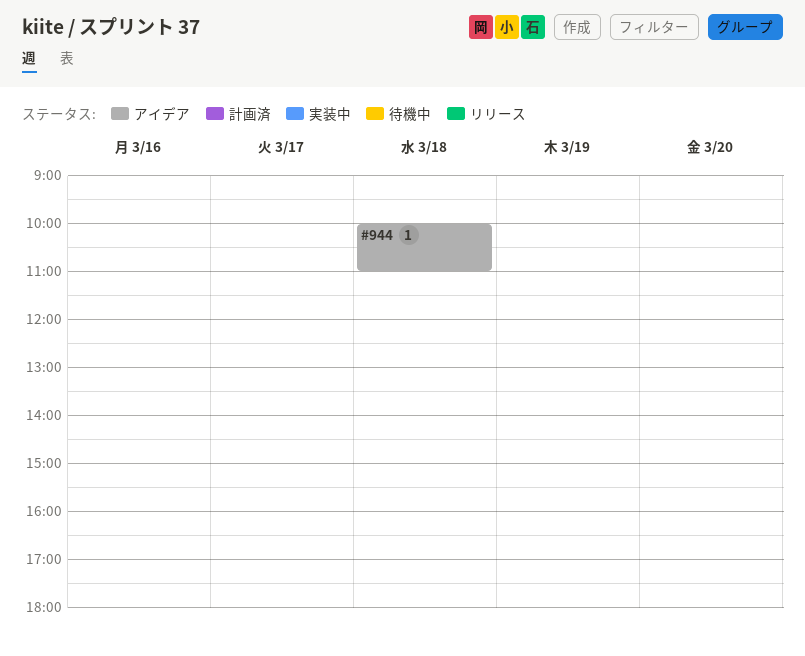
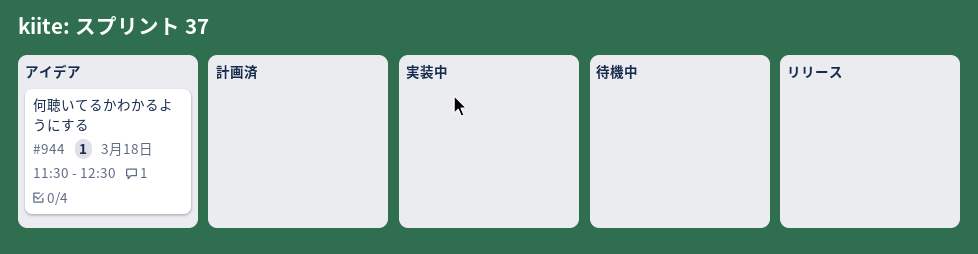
#944, begins: 10:00 -> 11:30
#944, ends: 11:00 -> 12:30

